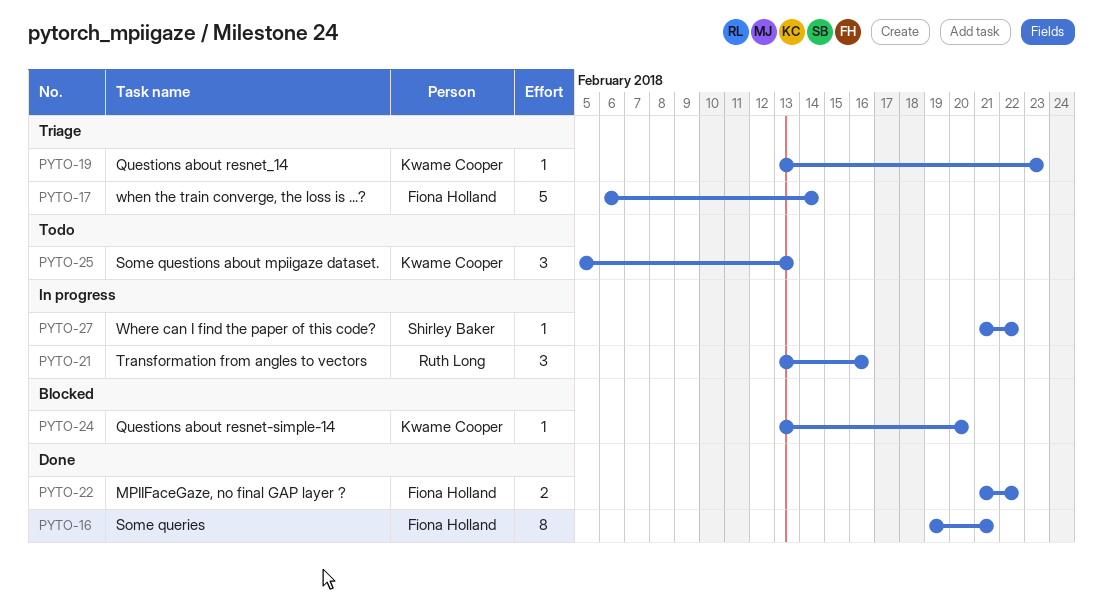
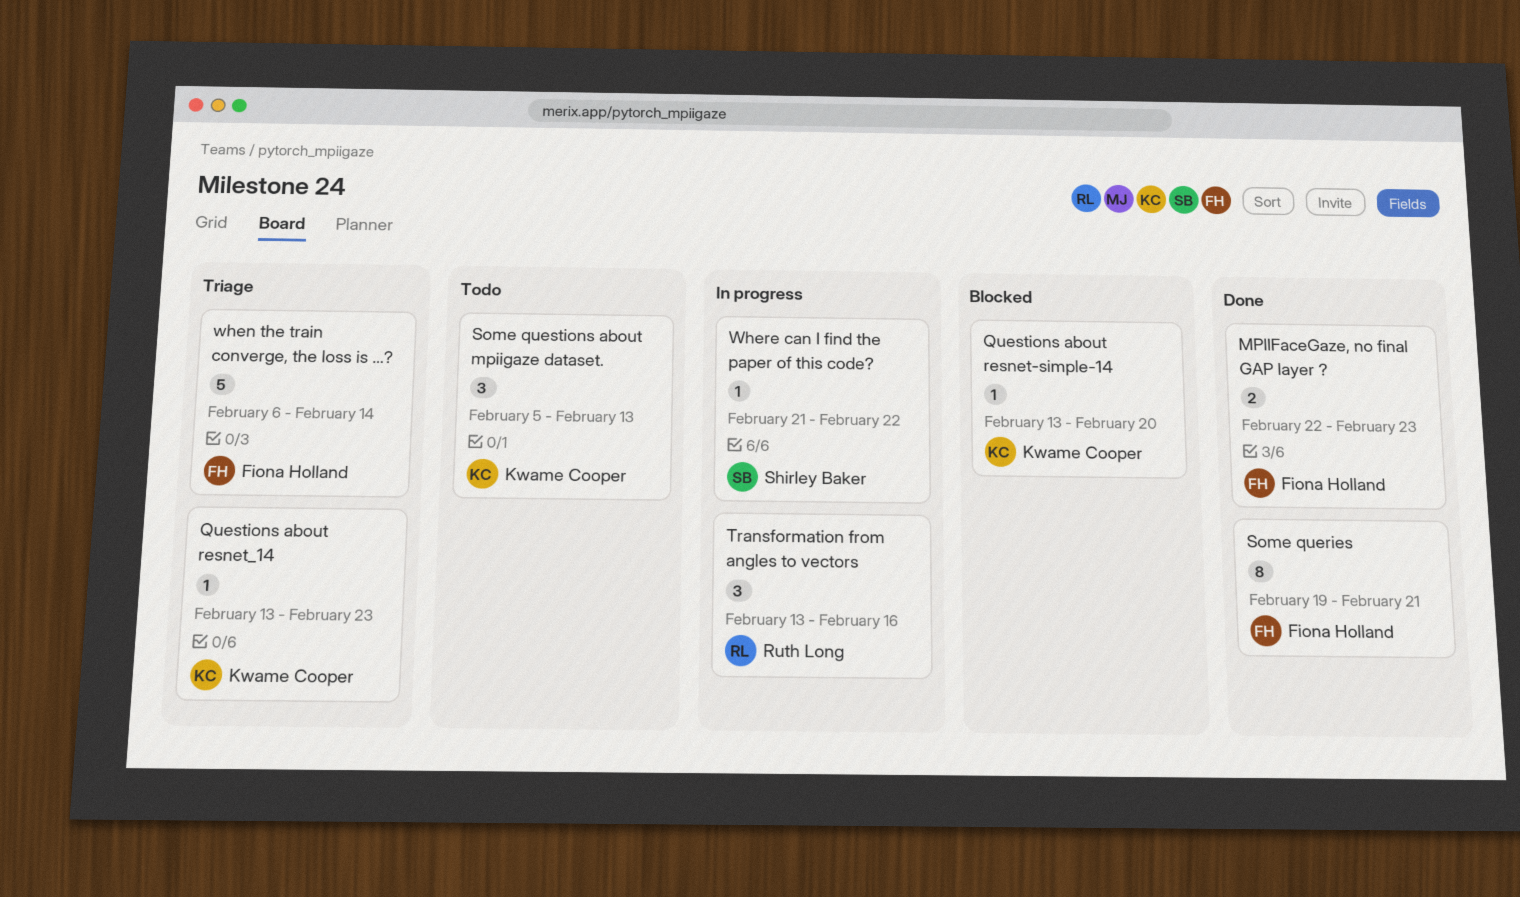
MPIIFaceGaze, no final GAP layer ?, start: Feb 21 -> Feb 22
MPIIFaceGaze, no final GAP layer ?, due: Feb 22 -> Feb 23

